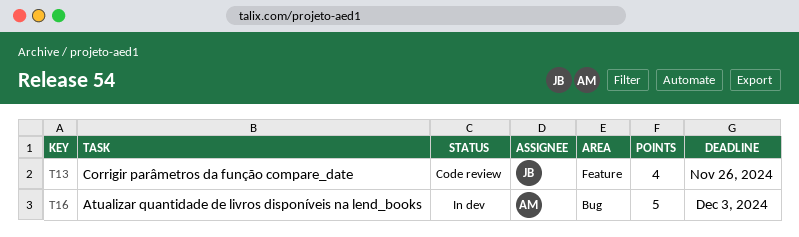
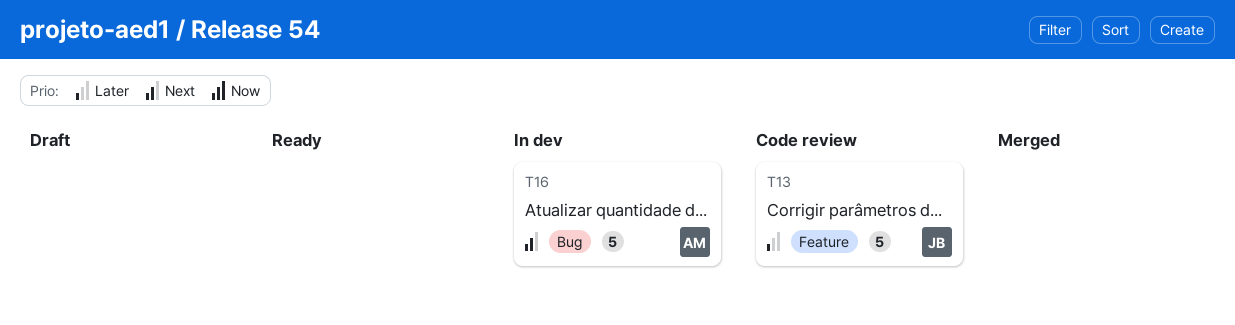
T13, estimate: 4 -> 5

